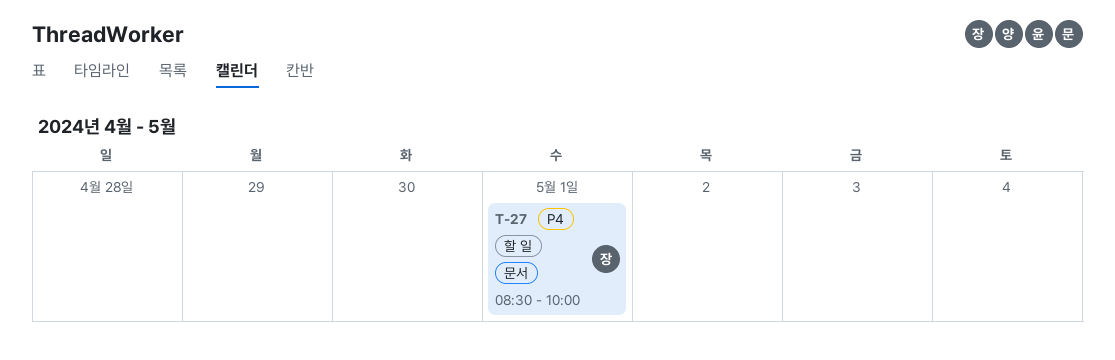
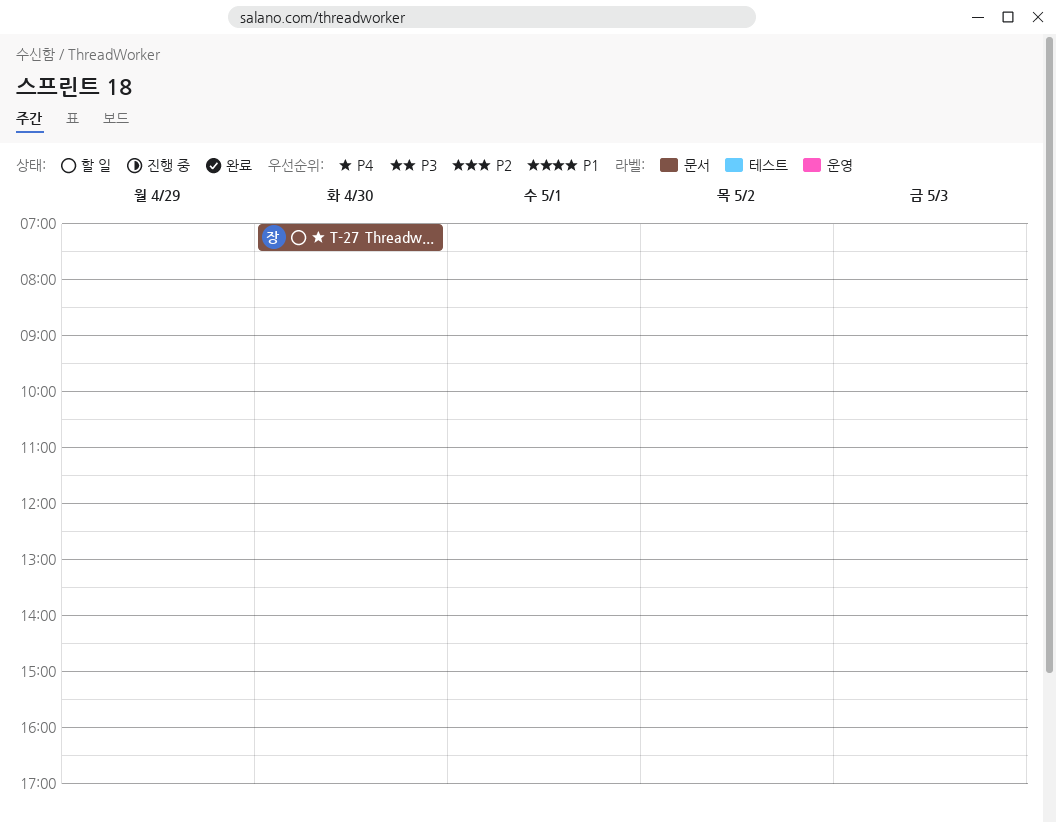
T-27, day: May 1 -> Apr 30
T-27, begins: 08:30 -> 07:00
T-27, ends: 10:00 -> 07:30

